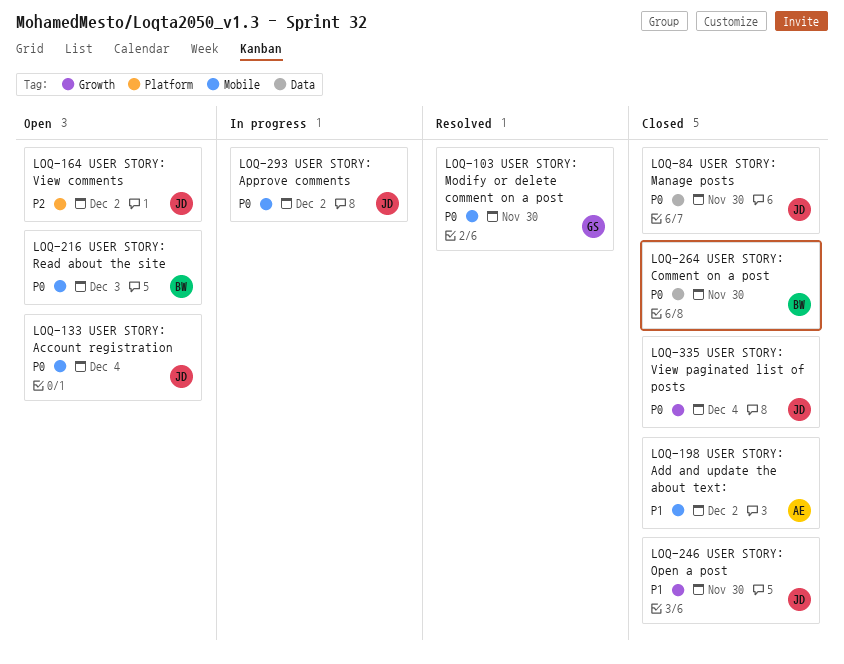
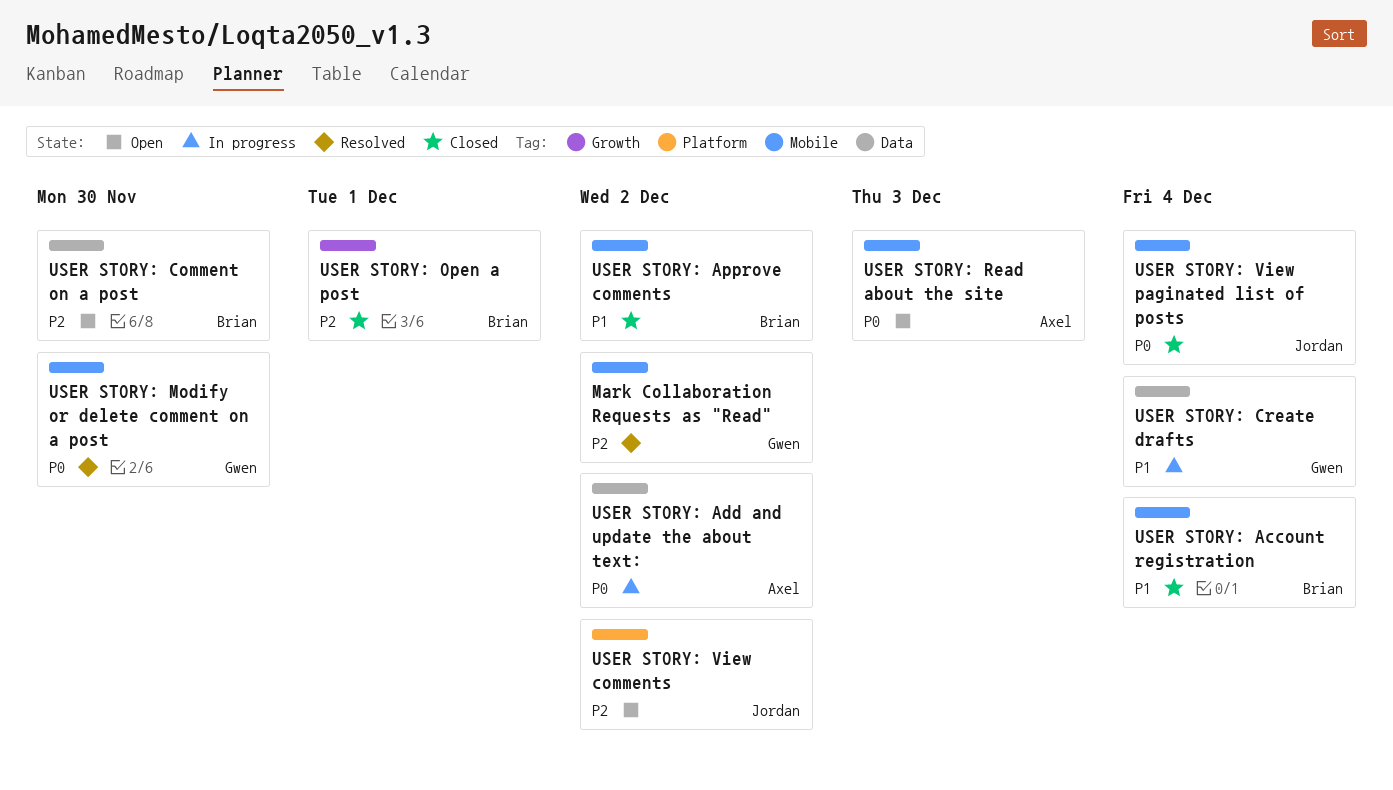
Mark Collaboration Requests as "Read": none -> present
USER STORY: Account registration, status: Open -> Closed
USER STORY: Account registration, owner: Jordan -> Brian
USER STORY: Account registration, priority: P0 -> P1
USER STORY: Add and update the about text:, status: Closed -> In progress
USER STORY: Add and update the about text:, priority: P1 -> P0
USER STORY: Add and update the about text:, label: Mobile -> Data
USER STORY: Approve comments, status: In progress -> Closed
USER STORY: Approve comments, owner: Jordan -> Brian
USER STORY: Approve comments, priority: P0 -> P1
USER STORY: Comment on a post, status: Closed -> Open
USER STORY: Comment on a post, priority: P0 -> P2
USER STORY: Create drafts: none -> present
USER STORY: Manage posts: present -> none
USER STORY: Open a post, owner: Jordan -> Brian
USER STORY: Open a post, priority: P1 -> P2
USER STORY: Open a post, due: Nov 30 -> Dec 1
USER STORY: Read about the site, owner: Brian -> Axel
USER STORY: View paginated list of posts, label: Growth -> Mobile

